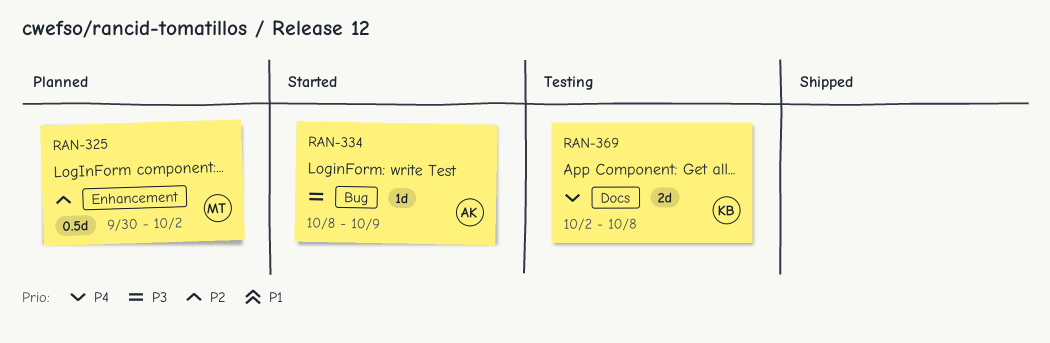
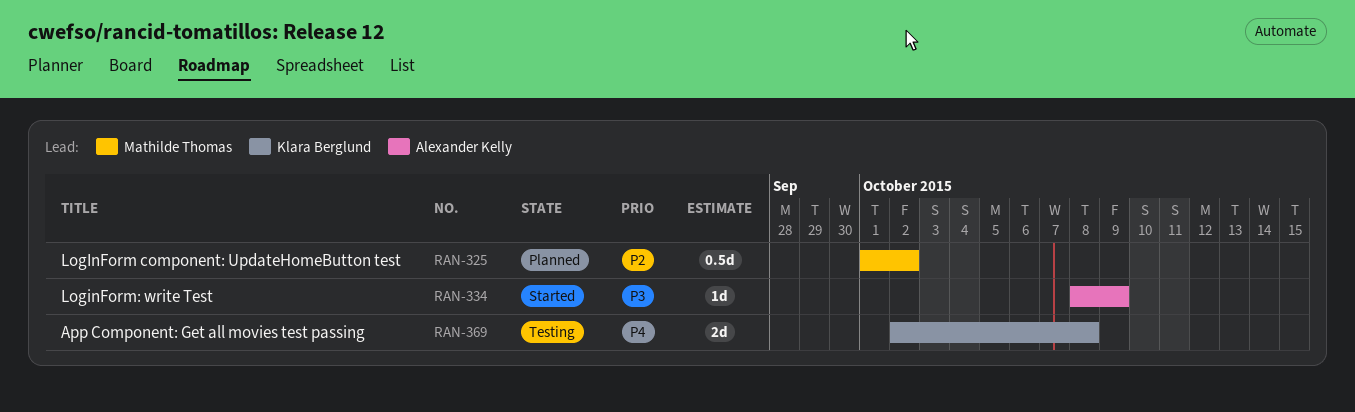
RAN-325, start: Sep 30 -> Oct 1

